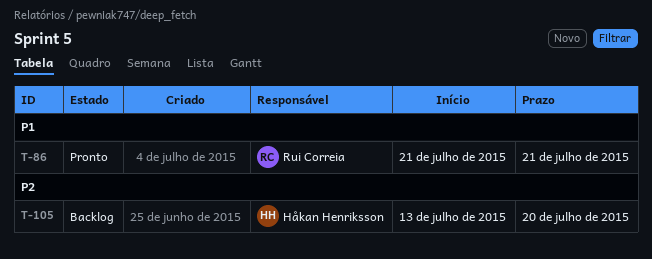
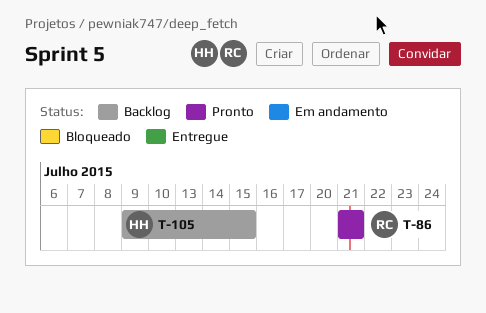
T-105, start: Jul 13 -> Jul 9
T-105, due: Jul 20 -> Jul 15

